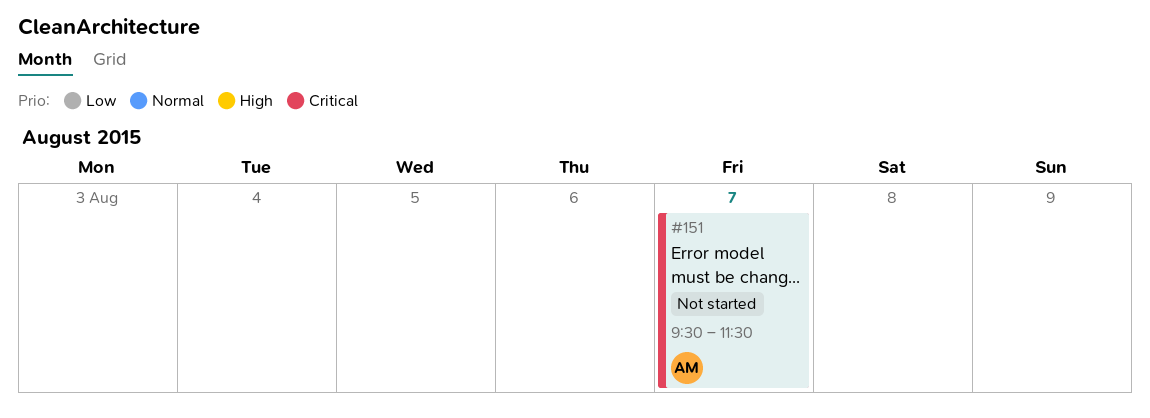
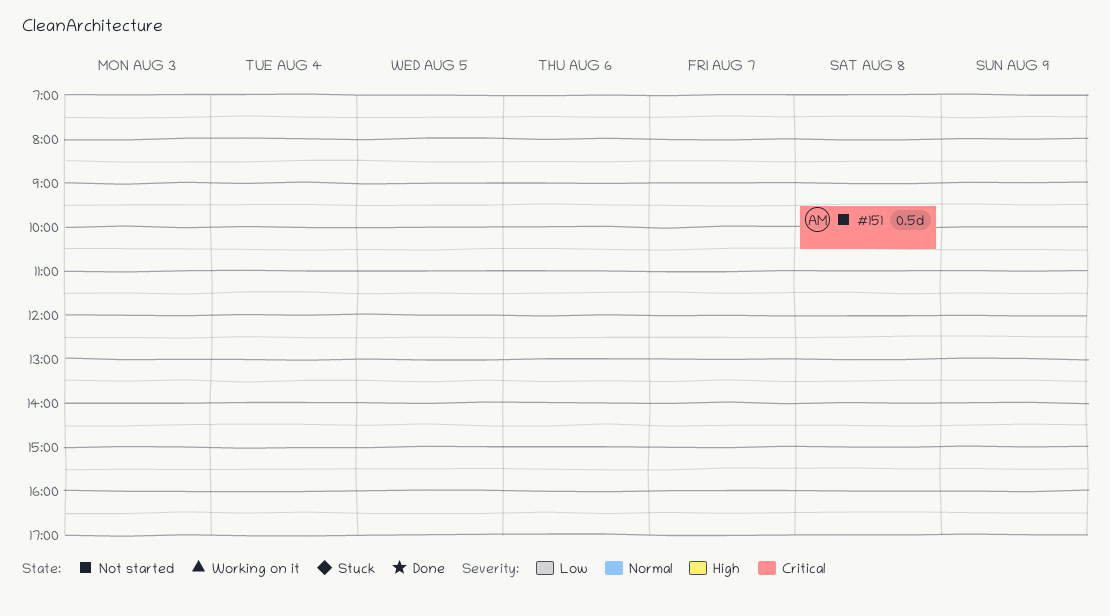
#151, day: Aug 7 -> Aug 8
#151, ends: 11:30 -> 10:30

